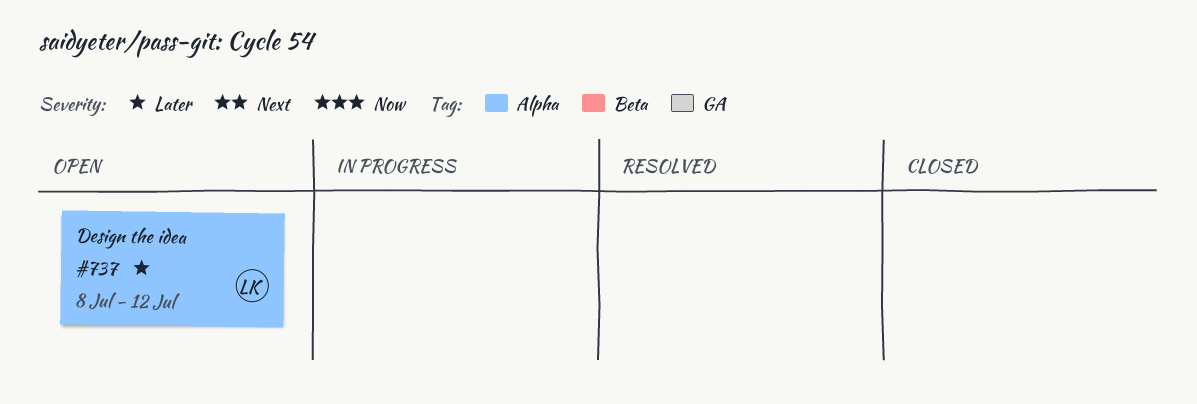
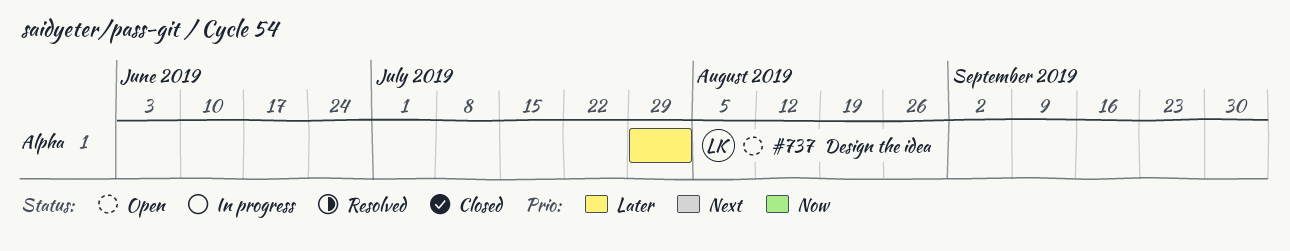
#737, start: Jul 8 -> Jul 29
#737, due: Jul 12 -> Aug 2

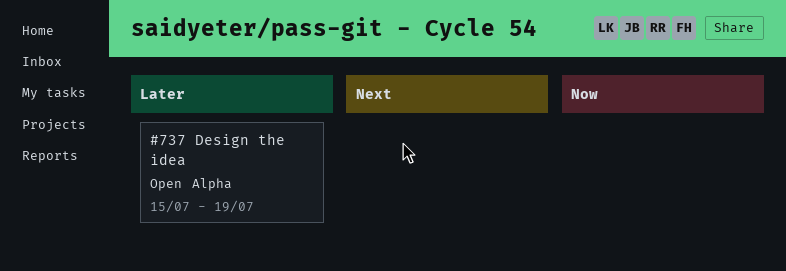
#737, start: Jul 29 -> Jul 15
#737, due: Aug 2 -> Jul 19

